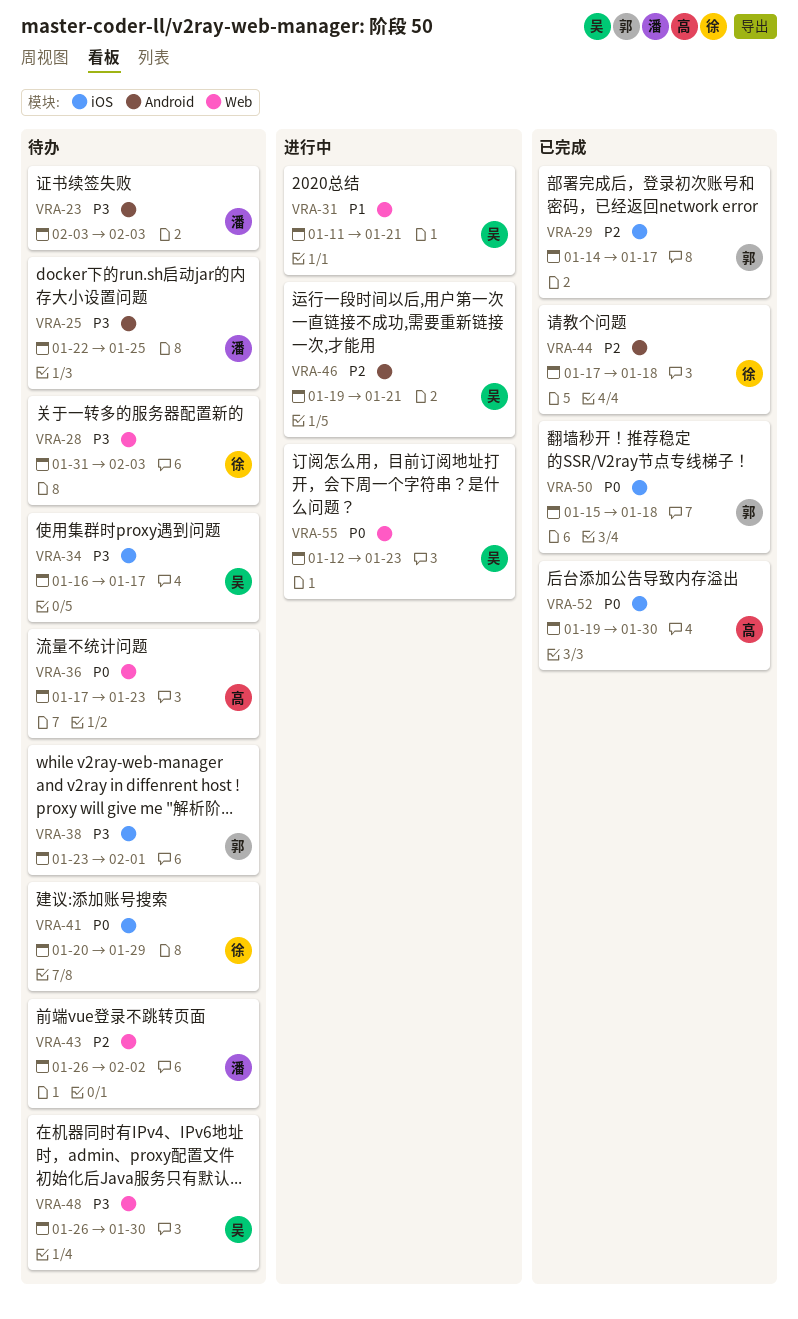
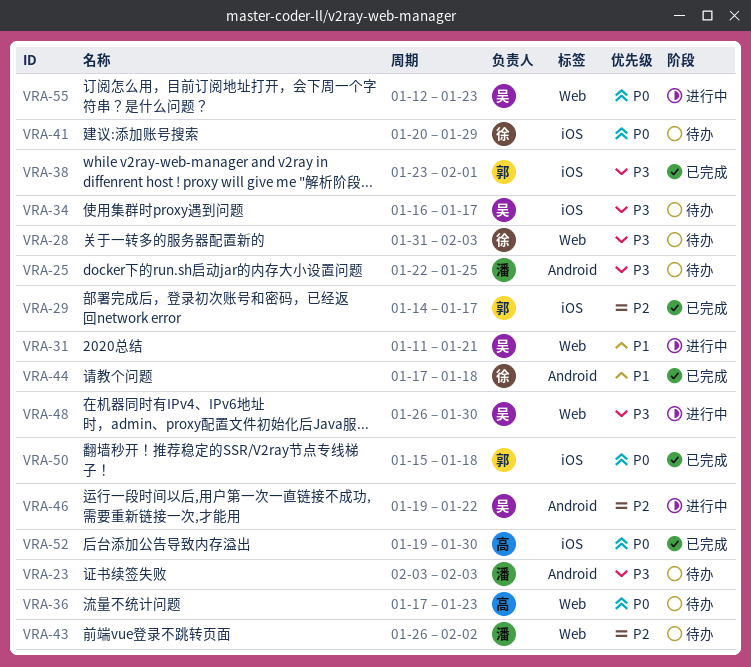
VRA-38, status: 待办 -> 已完成
VRA-44, priority: P2 -> P1
VRA-46, due: Jan 21 -> Jan 22
VRA-48, status: 待办 -> 进行中

